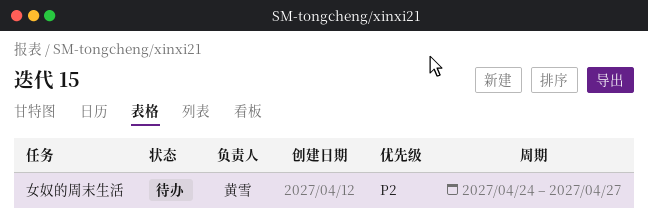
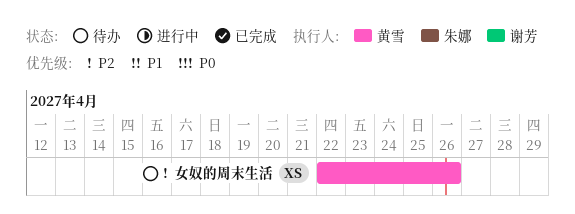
女奴的周末生活, start: Apr 24 -> Apr 22
女奴的周末生活, due: Apr 27 -> Apr 26

